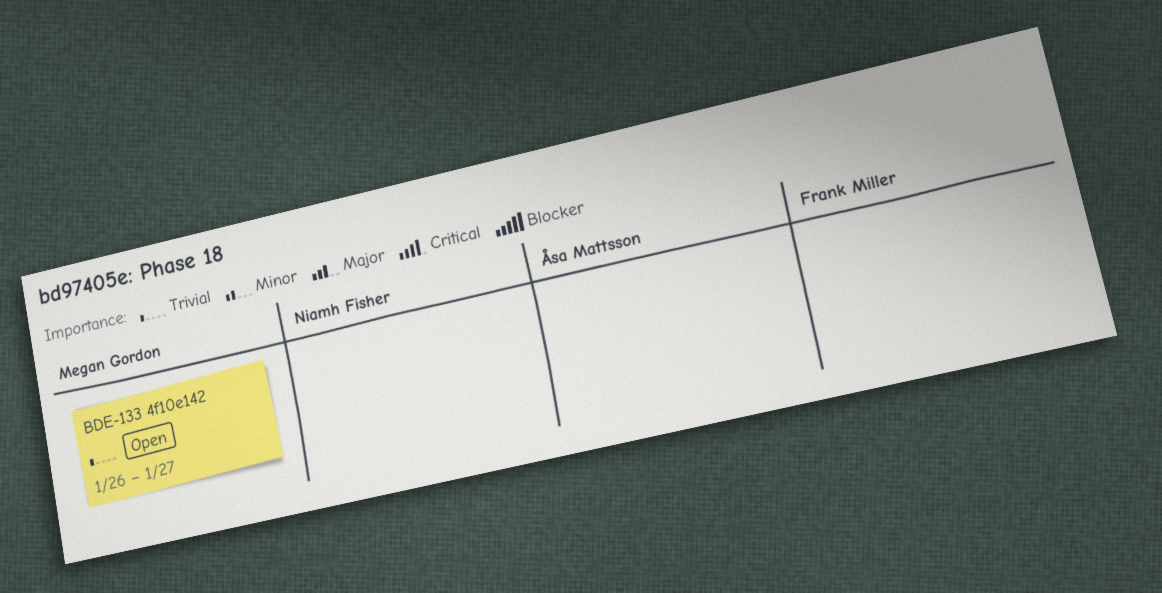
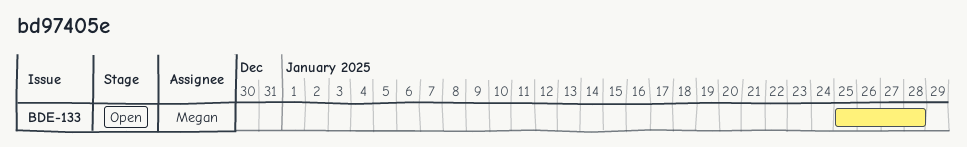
BDE-133, start: Jan 26 -> Jan 25
BDE-133, due: Jan 27 -> Jan 28

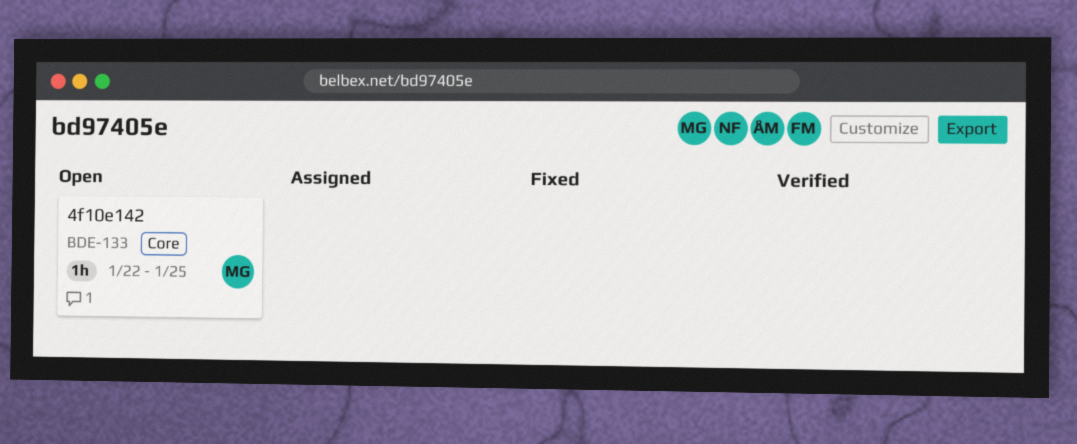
BDE-133, start: Jan 25 -> Jan 22
BDE-133, due: Jan 28 -> Jan 25

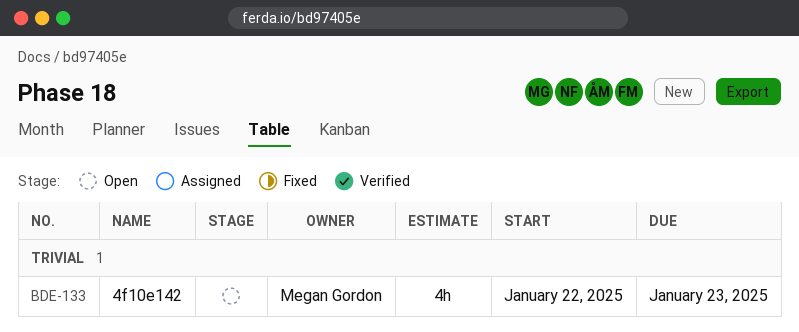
BDE-133, estimate: 1h -> 4h
BDE-133, due: Jan 25 -> Jan 23

